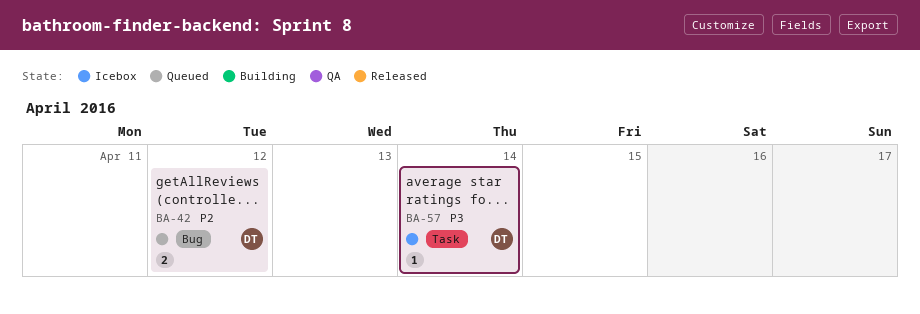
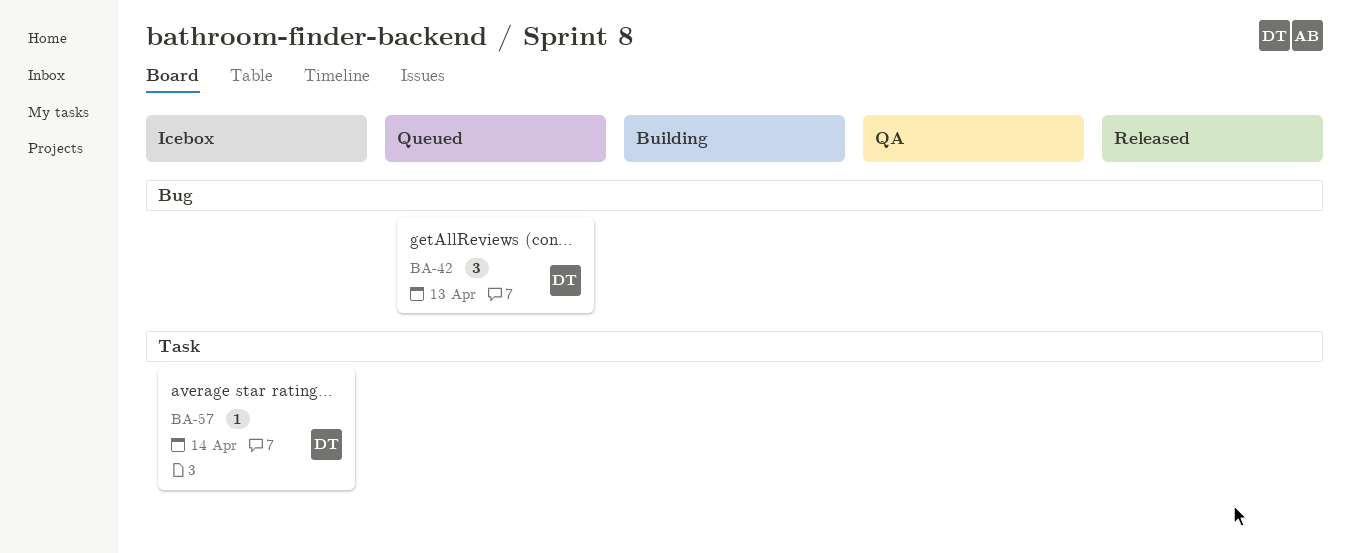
BA-42, estimate: 2 -> 3
BA-42, day: Apr 12 -> Apr 13

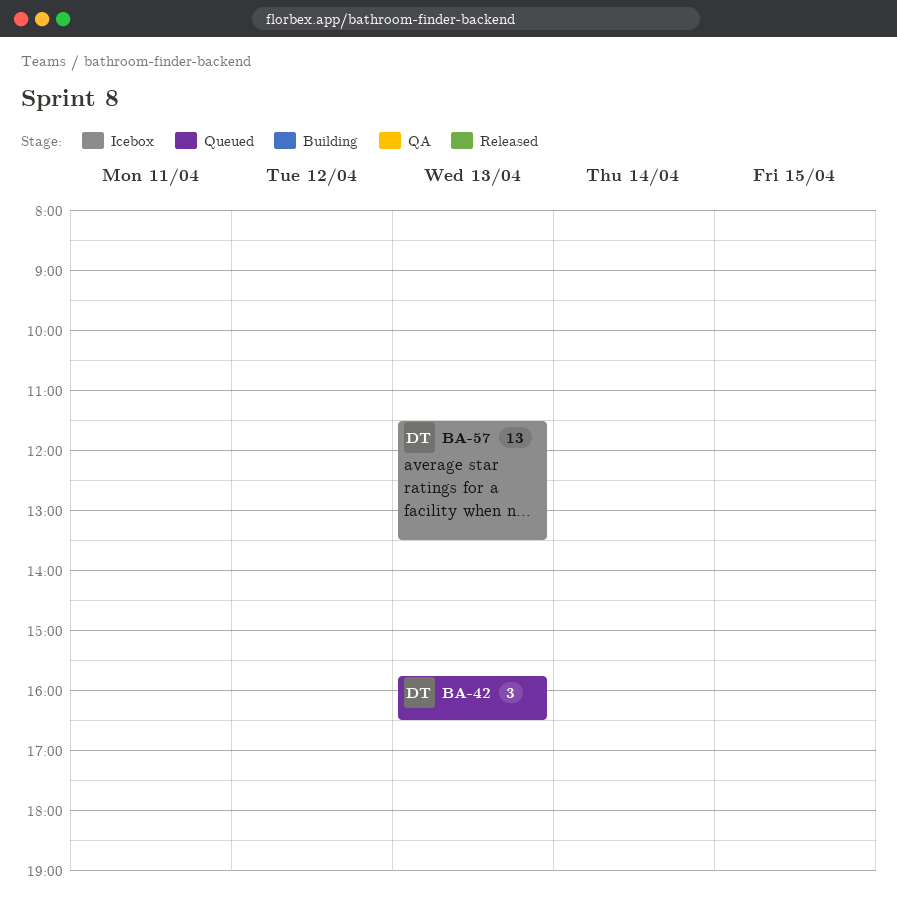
BA-57, estimate: 1 -> 13
BA-57, day: Apr 14 -> Apr 13

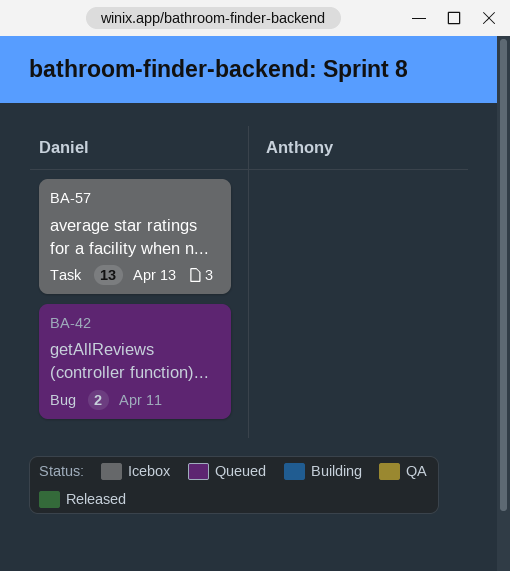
BA-42, estimate: 3 -> 2
BA-42, day: Apr 13 -> Apr 11

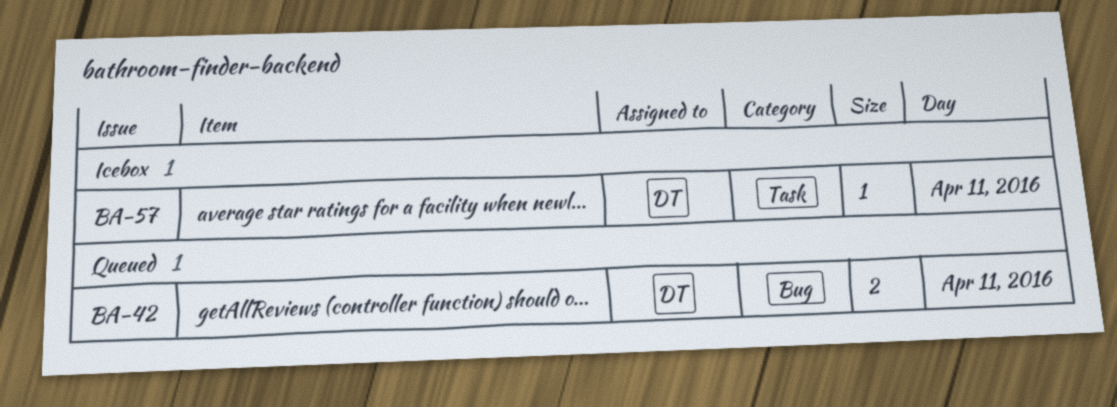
BA-57, estimate: 13 -> 1
BA-57, day: Apr 13 -> Apr 11

